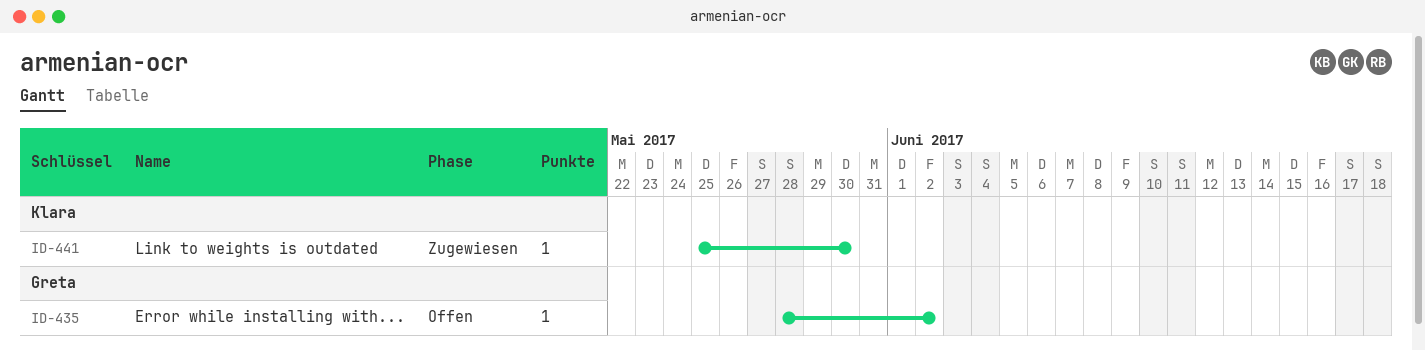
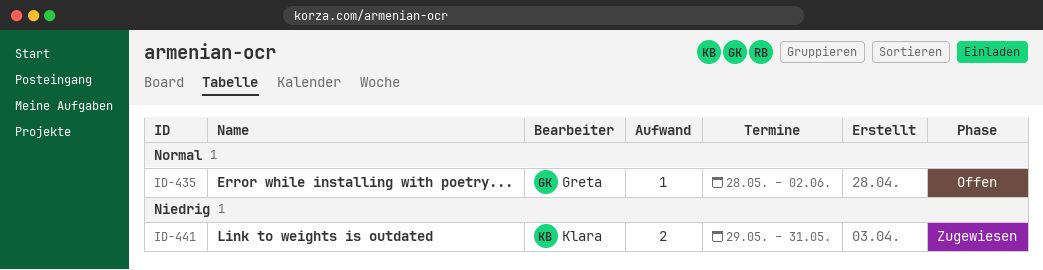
ID-441, estimate: 1 -> 2
ID-441, start: May 25 -> May 29
ID-441, due: May 30 -> May 31

